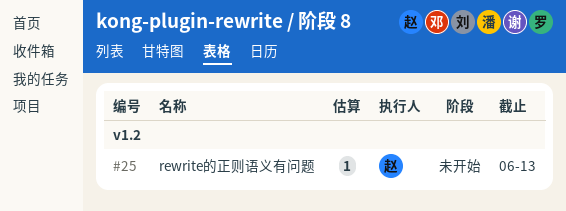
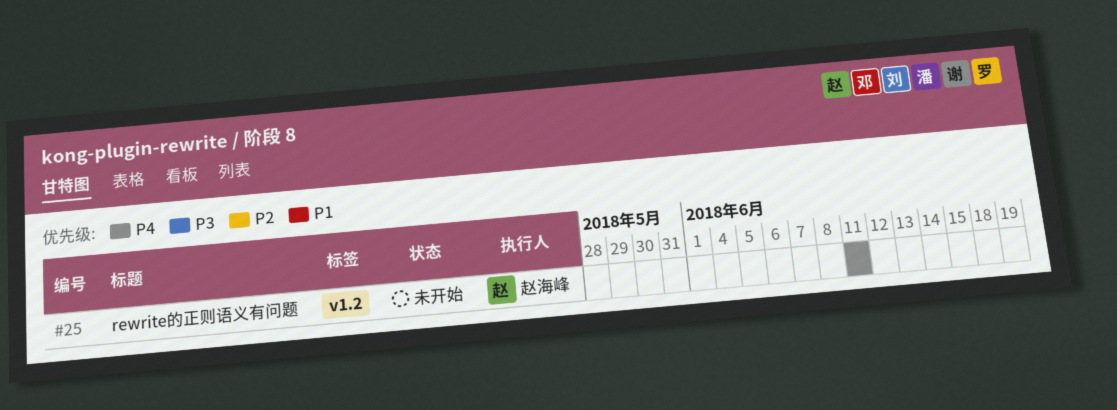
#25, due: Jun 13 -> Jun 11

